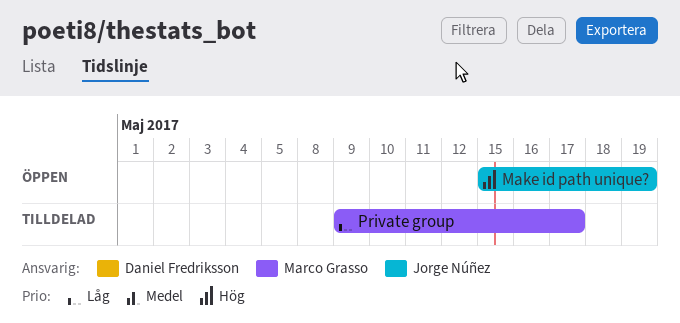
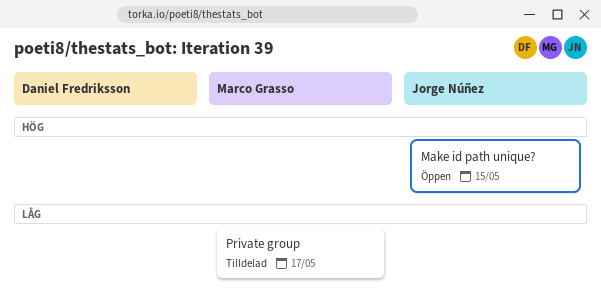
Make id path unique?, due: May 19 -> May 15

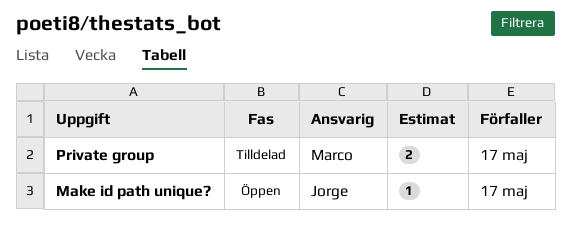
Make id path unique?, due: May 15 -> May 17

